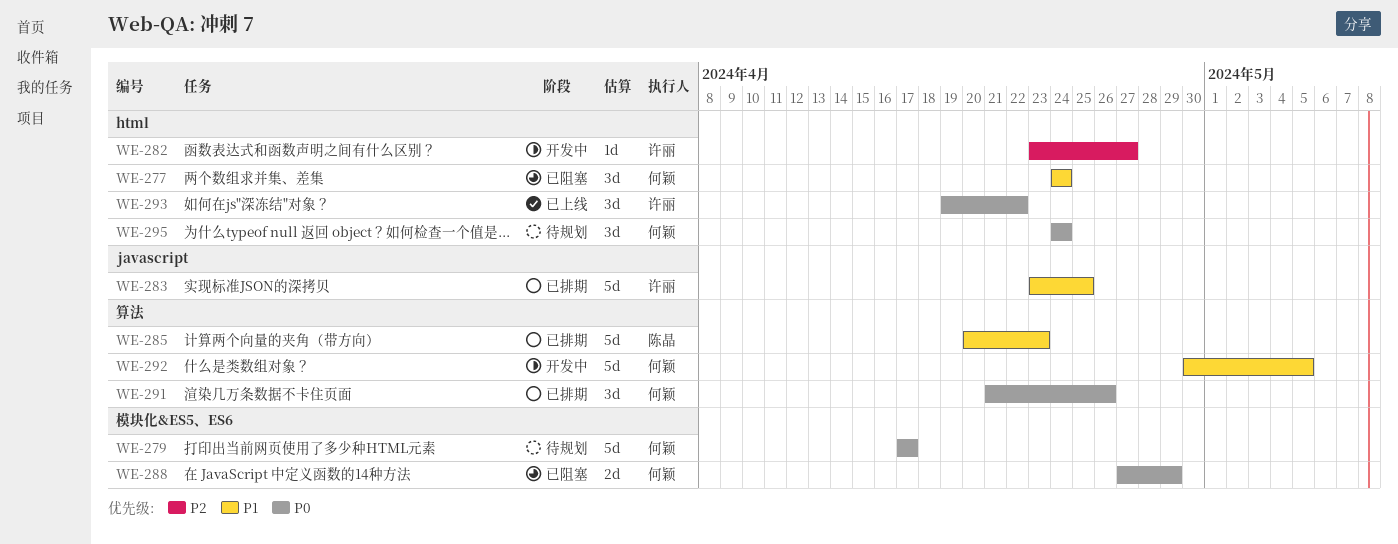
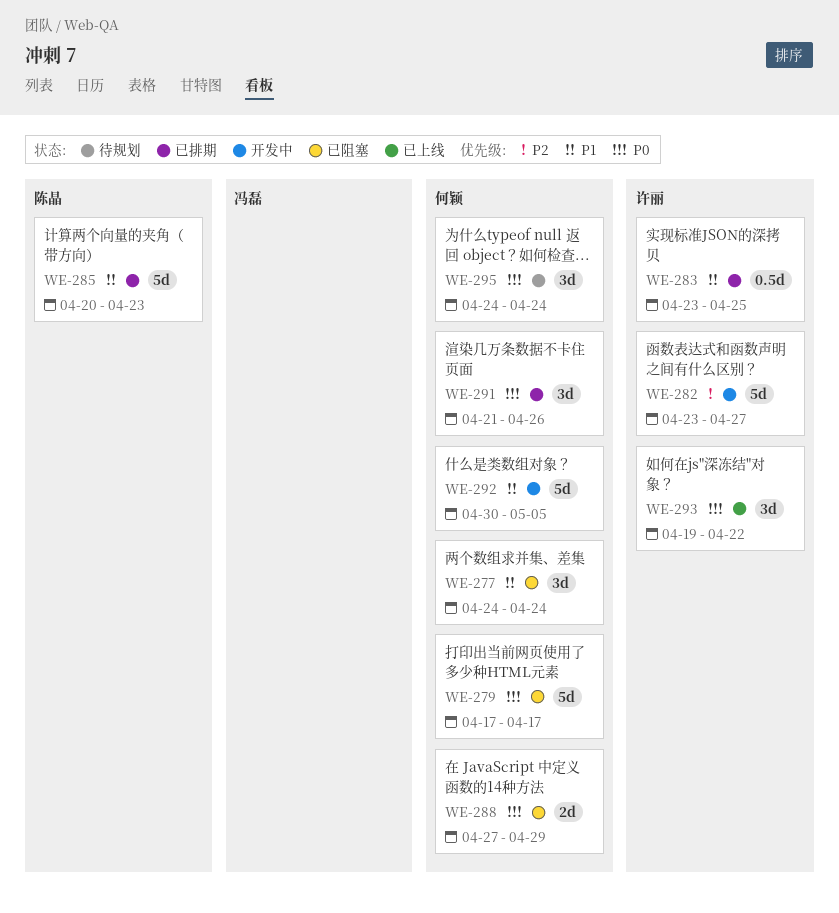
WE-279, status: 待规划 -> 已阻塞
WE-282, estimate: 1d -> 5d
WE-283, estimate: 5d -> 0.5d

